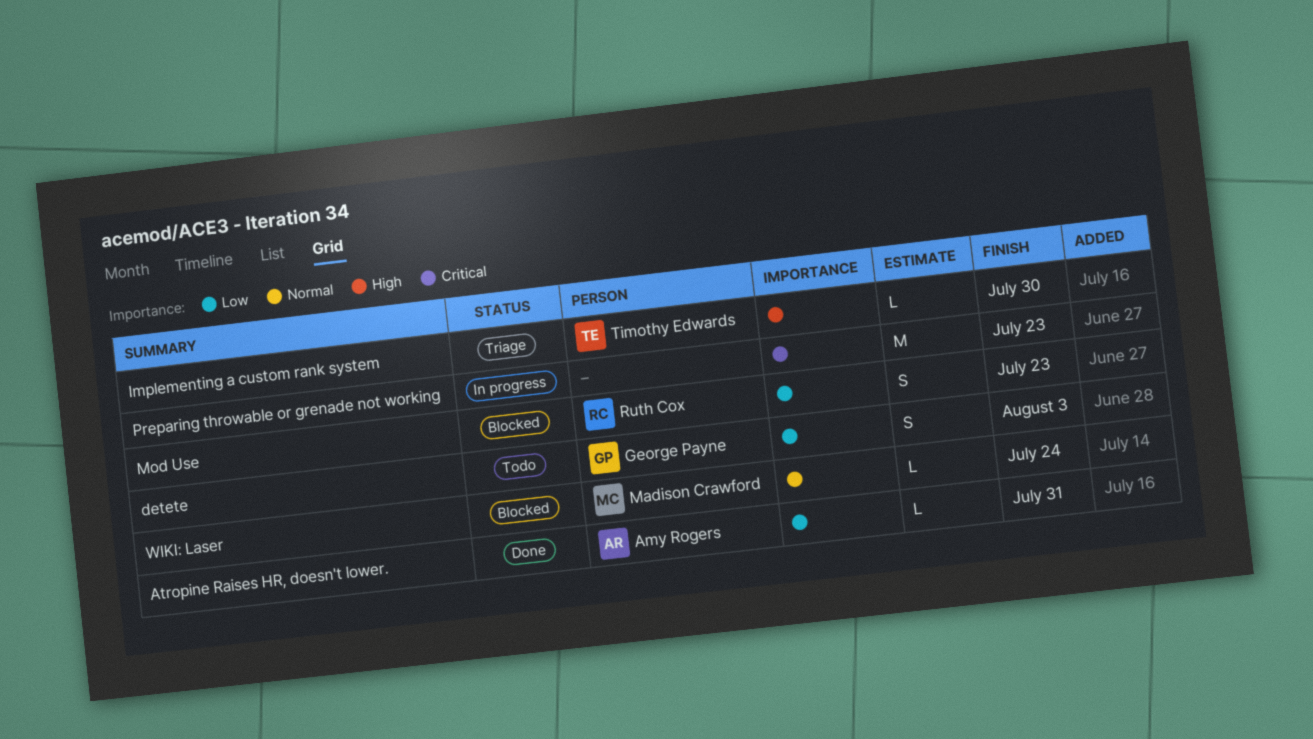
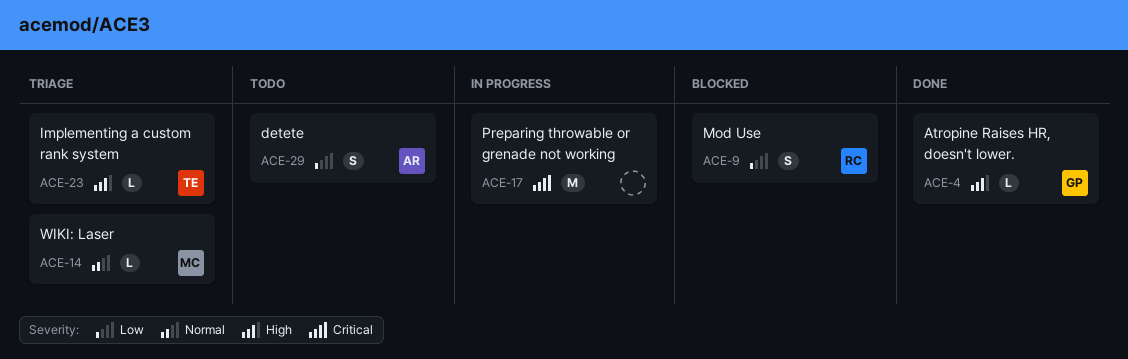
Atropine Raises HR, doesn't lower., owner: Amy Rogers -> George Payne
Atropine Raises HR, doesn't lower., priority: Low -> High
detete, owner: George Payne -> Amy Rogers
WIKI: Laser, status: Blocked -> Triage

